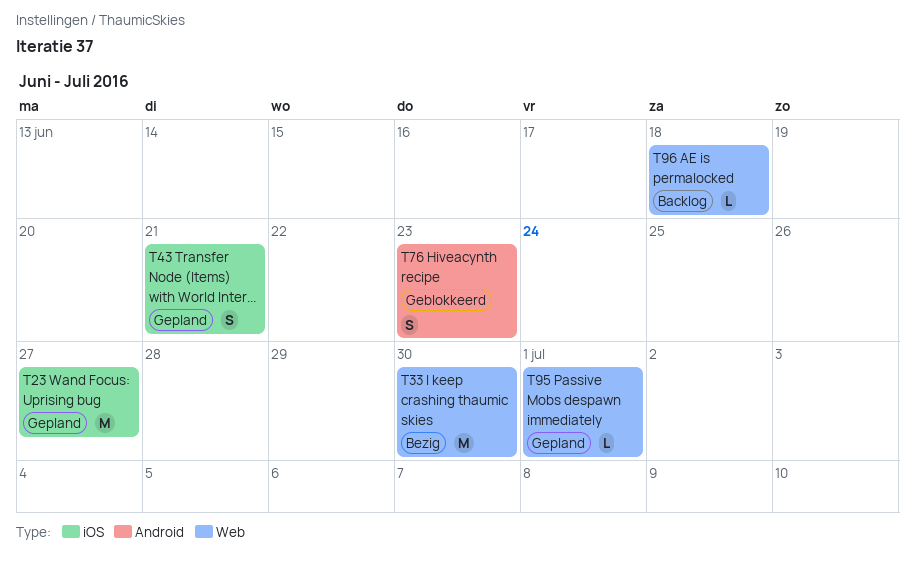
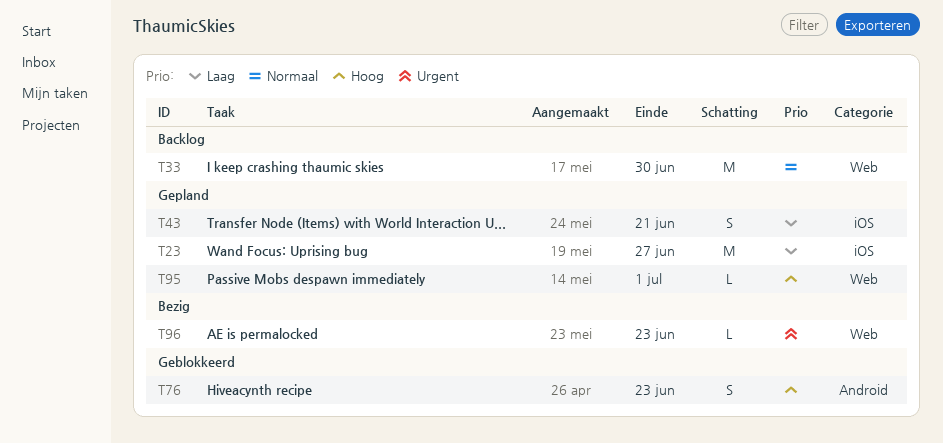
T33, status: Bezig -> Backlog
T96, status: Backlog -> Bezig
T96, due: Jun 18 -> Jun 23

